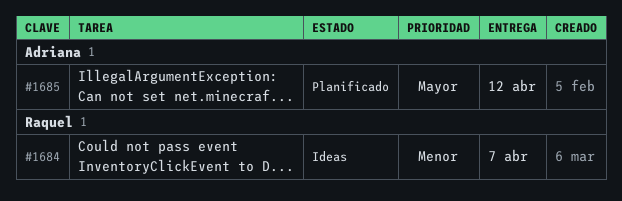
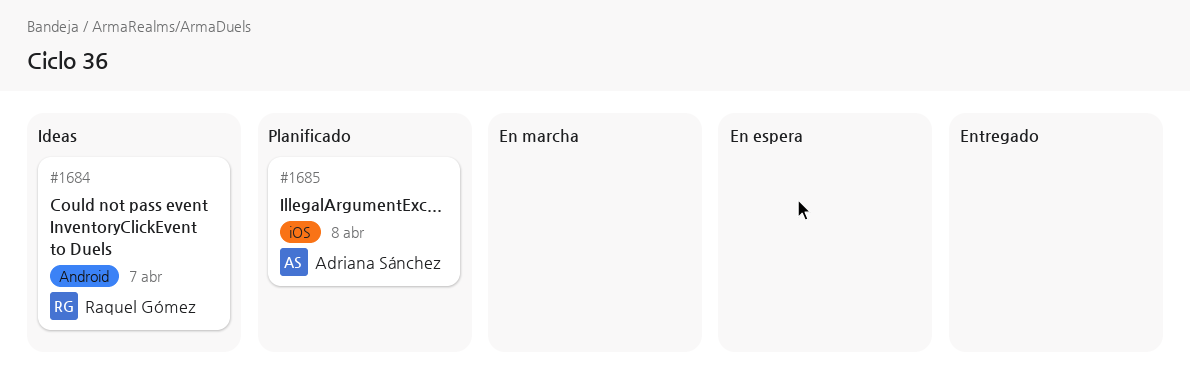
#1685, due: Apr 12 -> Apr 8

